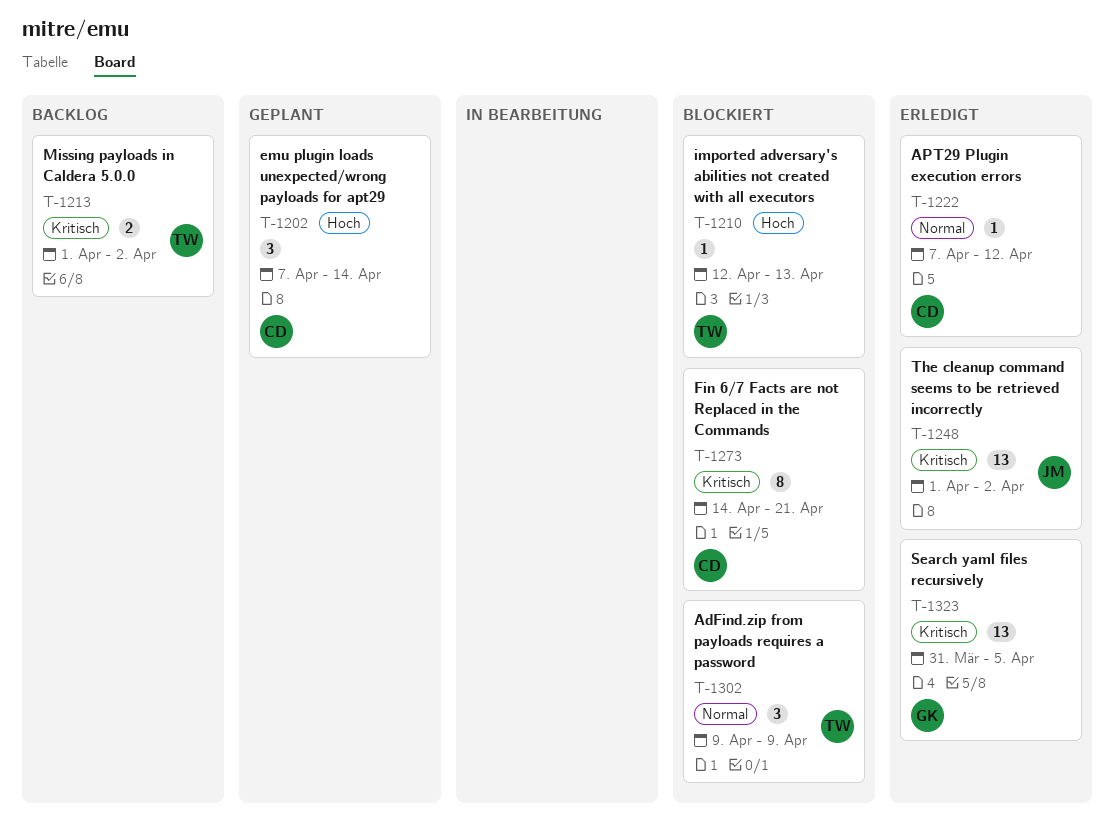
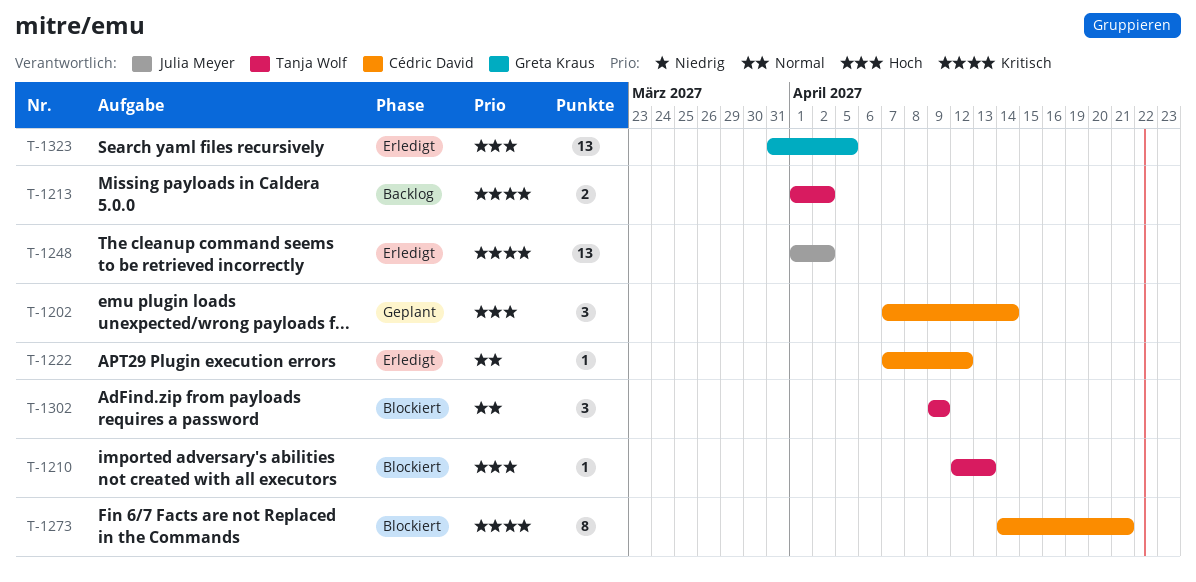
T-1323, priority: Kritisch -> Hoch

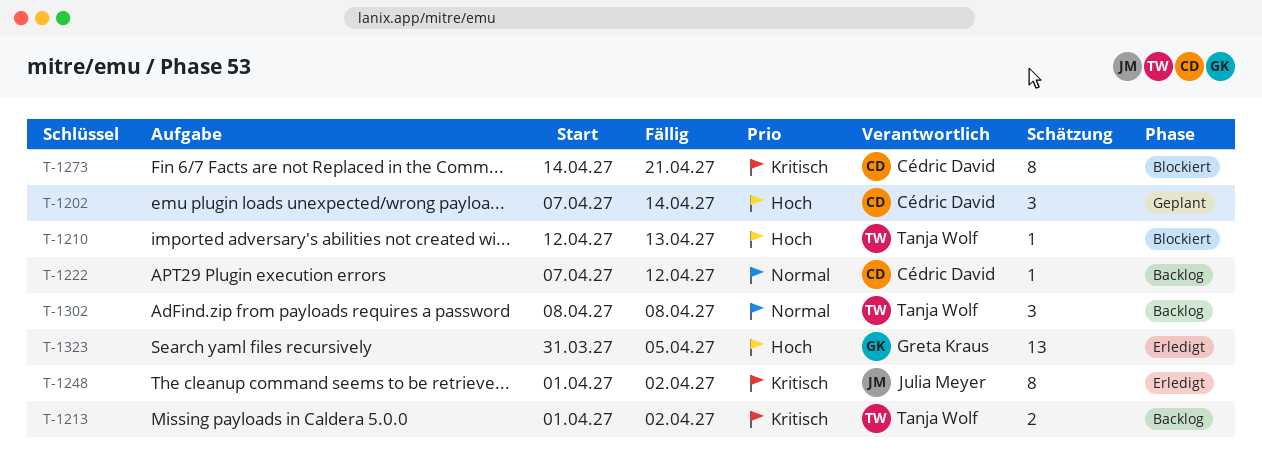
T-1222, status: Erledigt -> Backlog
T-1248, estimate: 13 -> 8
T-1302, status: Blockiert -> Backlog
T-1302, start: Apr 9 -> Apr 8
T-1302, due: Apr 9 -> Apr 8

